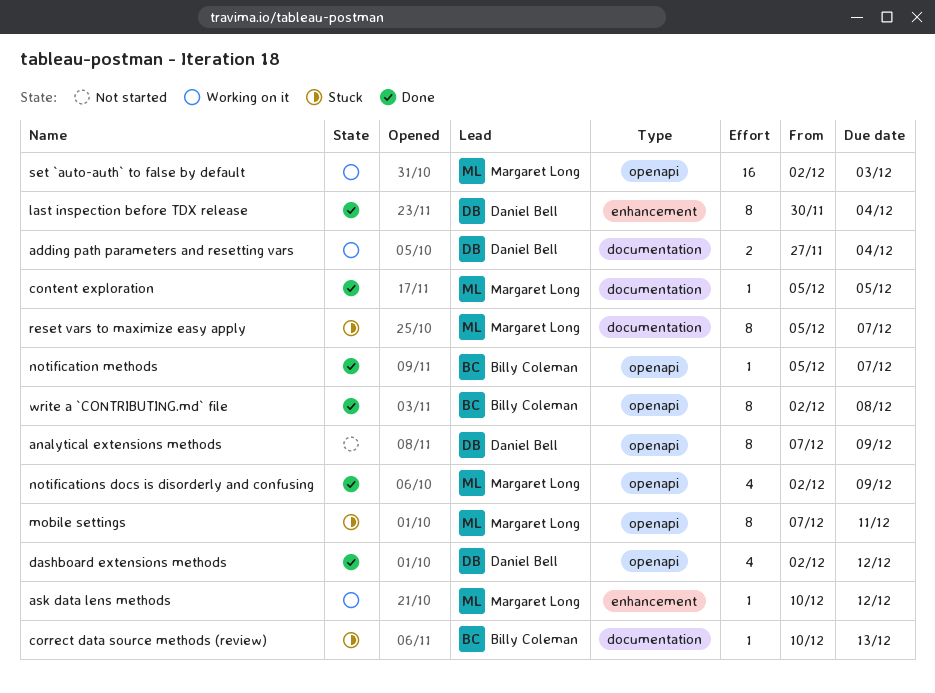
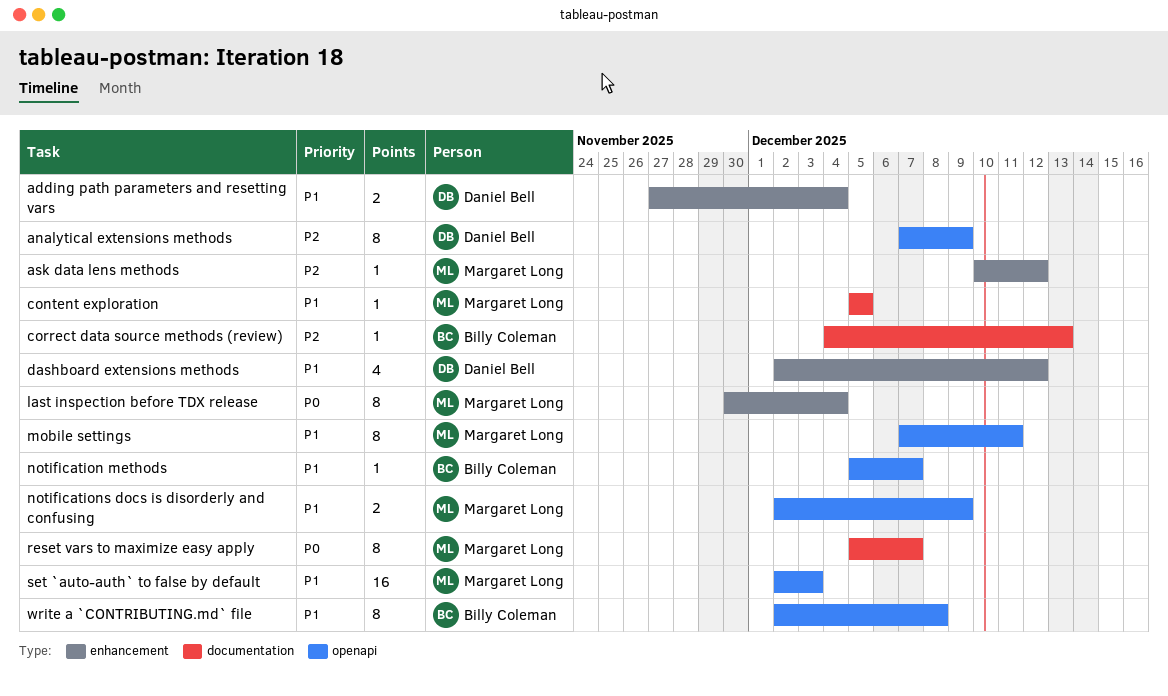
adding path parameters and resetting vars, label: documentation -> enhancement
correct data source methods (review), start: Dec 10 -> Dec 4
dashboard extensions methods, label: openapi -> enhancement
last inspection before TDX release, owner: Daniel Bell -> Margaret Long
notifications docs is disorderly and confusing, estimate: 4 -> 2

